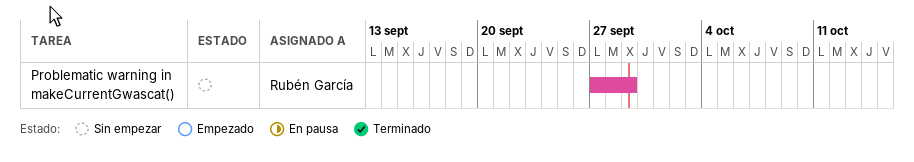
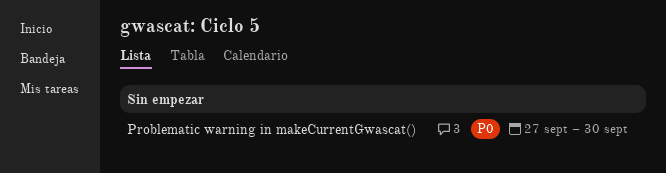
Problematic warning in makeCurrentGwascat(), due: Sep 29 -> Sep 30

